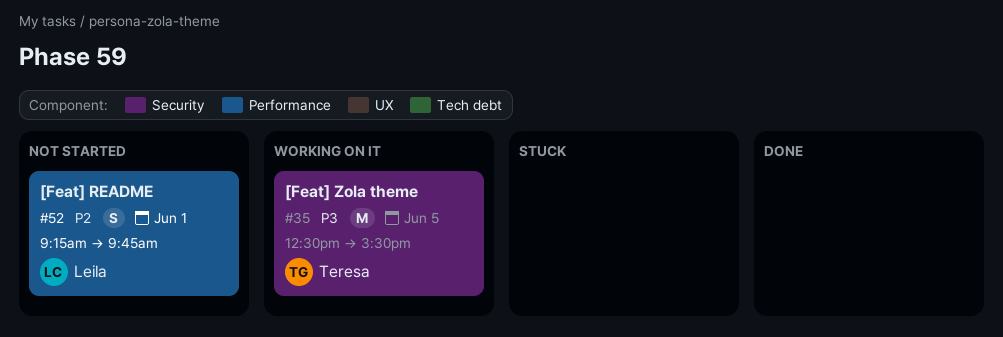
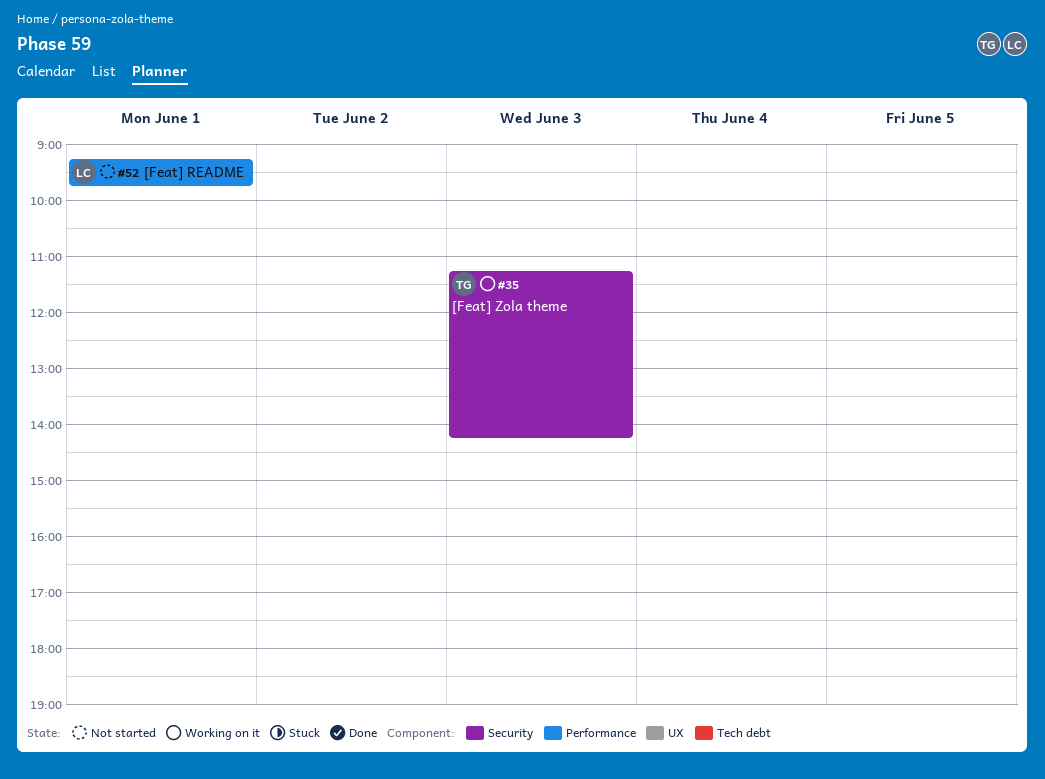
#35, day: Jun 5 -> Jun 3
#35, begins: 12:30 -> 11:15
#35, ends: 15:30 -> 14:15

